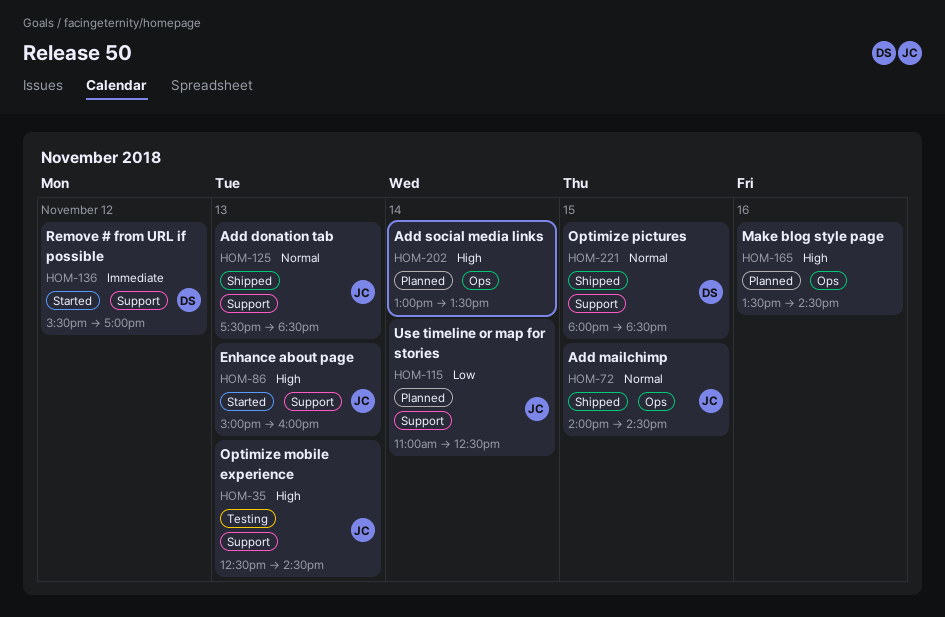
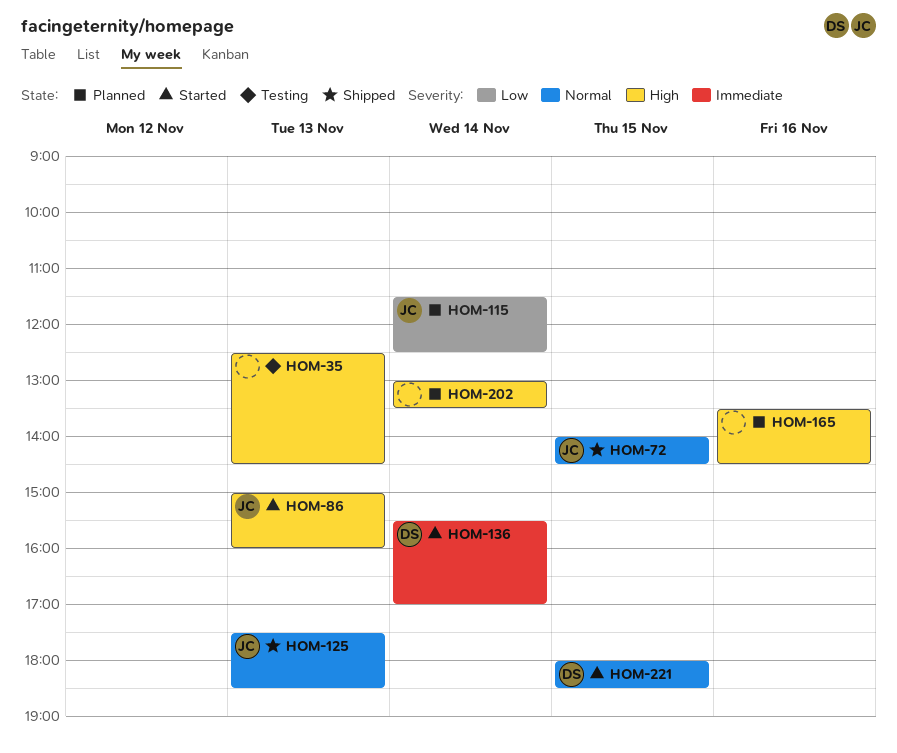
HOM-35, owner: JC -> none
HOM-115, begins: 11:00 -> 11:30
HOM-136, day: Nov 12 -> Nov 14
HOM-221, status: Shipped -> Started

